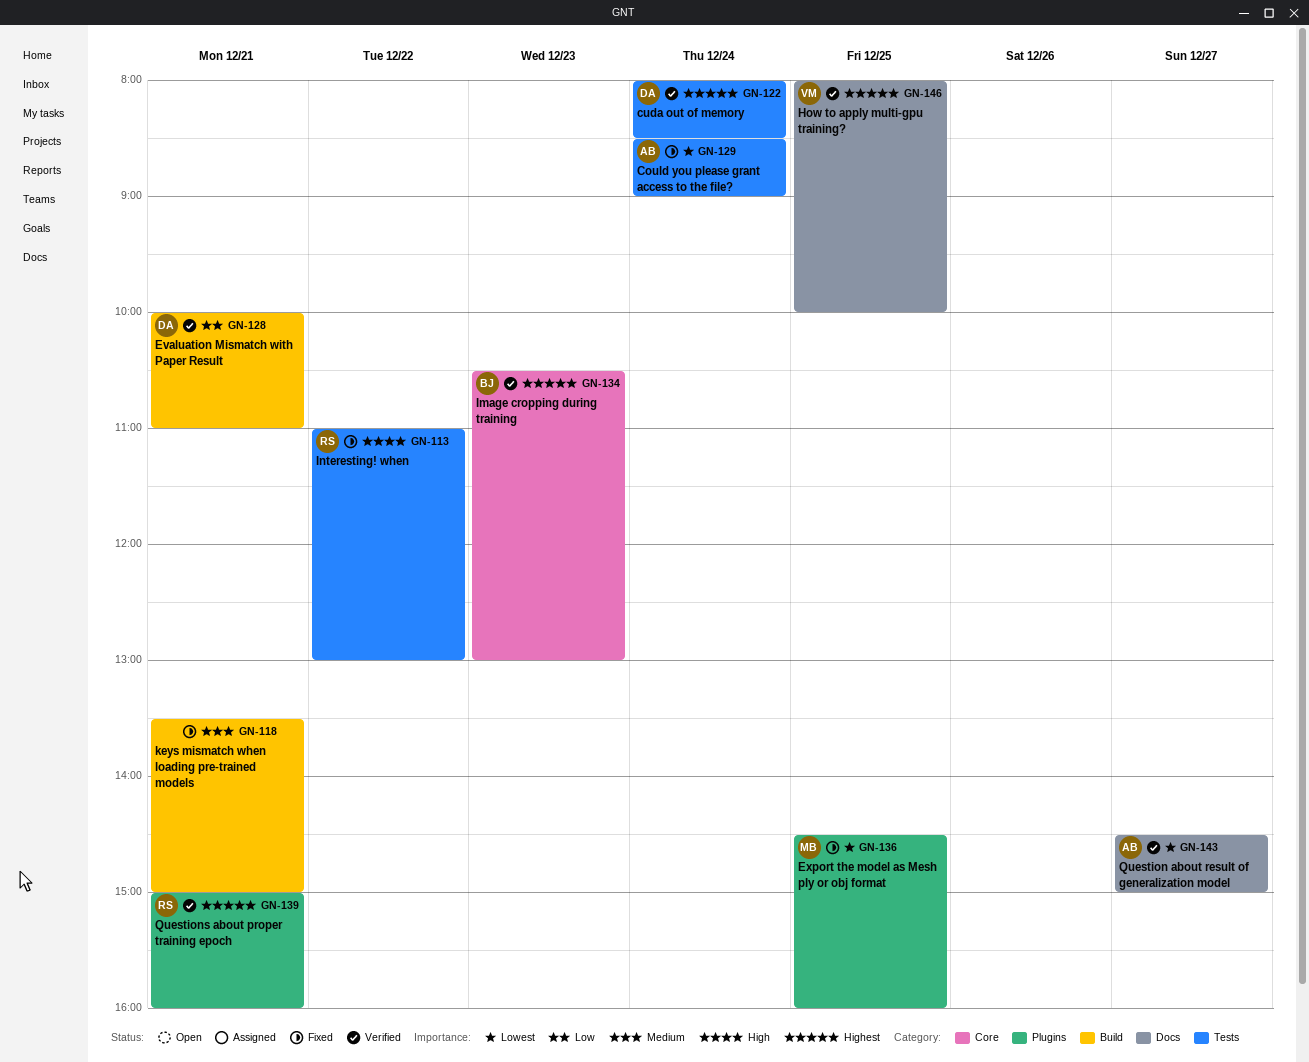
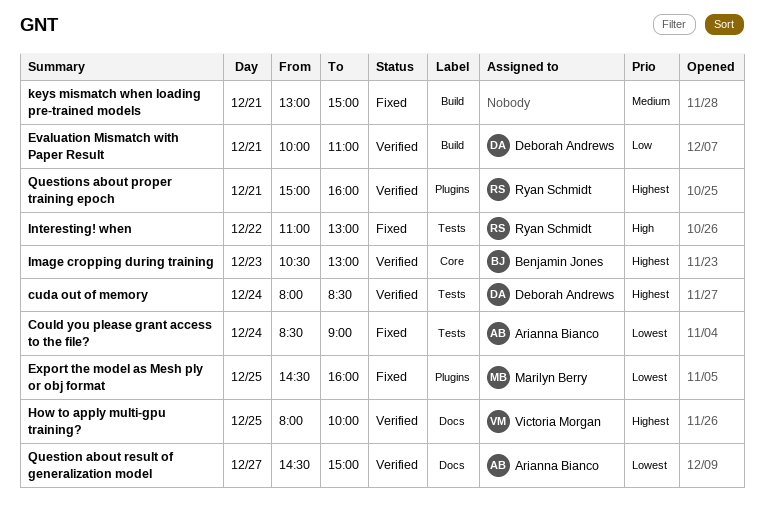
keys mismatch when loading pre-trained models, begins: 13:30 -> 13:00

